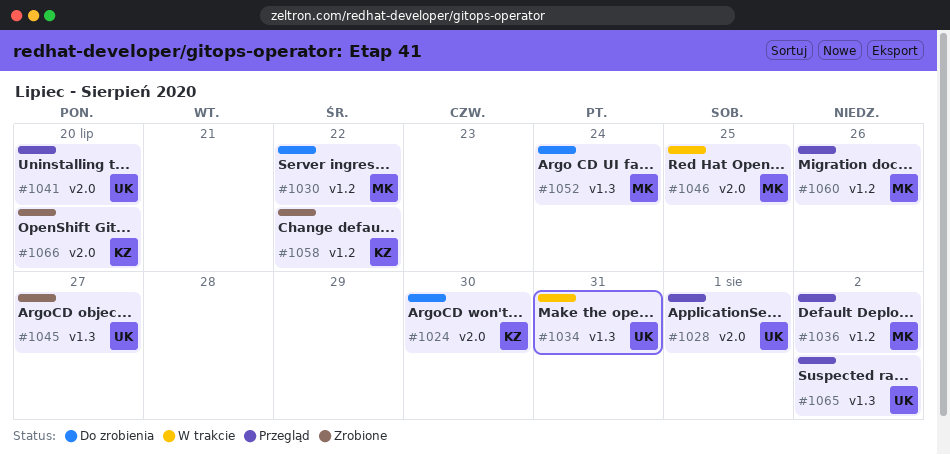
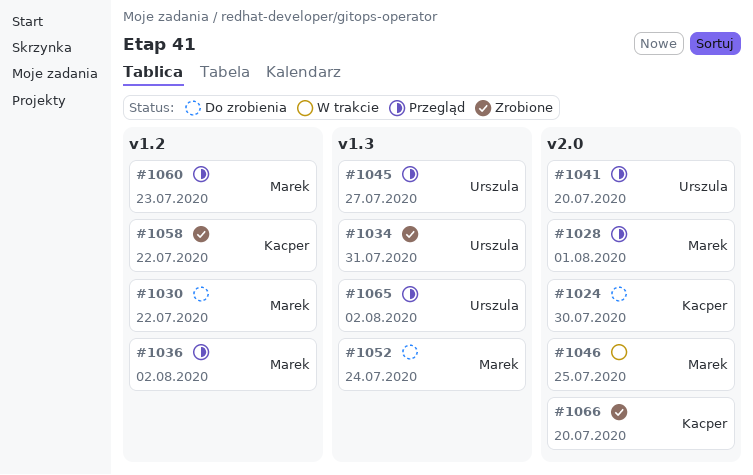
#1028, owner: Urszula -> Marek
#1034, status: W trakcie -> Zrobione
#1045, status: Zrobione -> Przegląd
#1060, due: Jul 26 -> Jul 23

